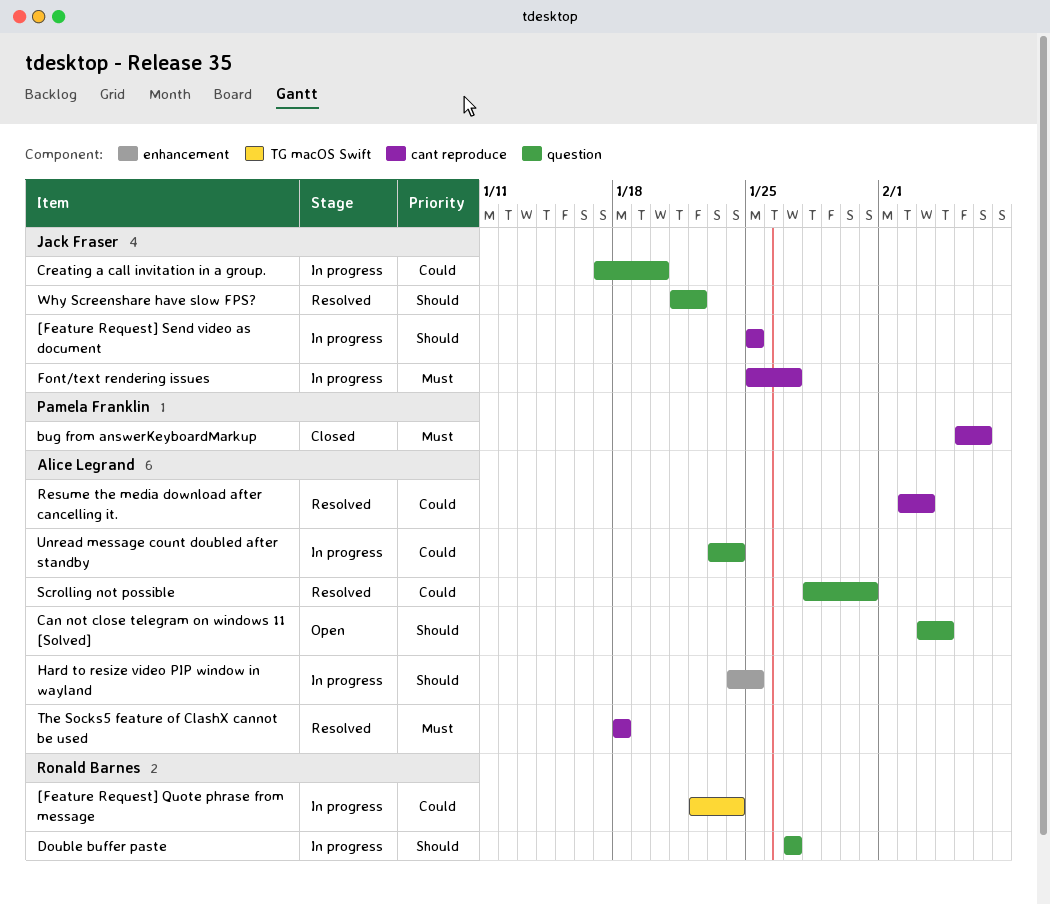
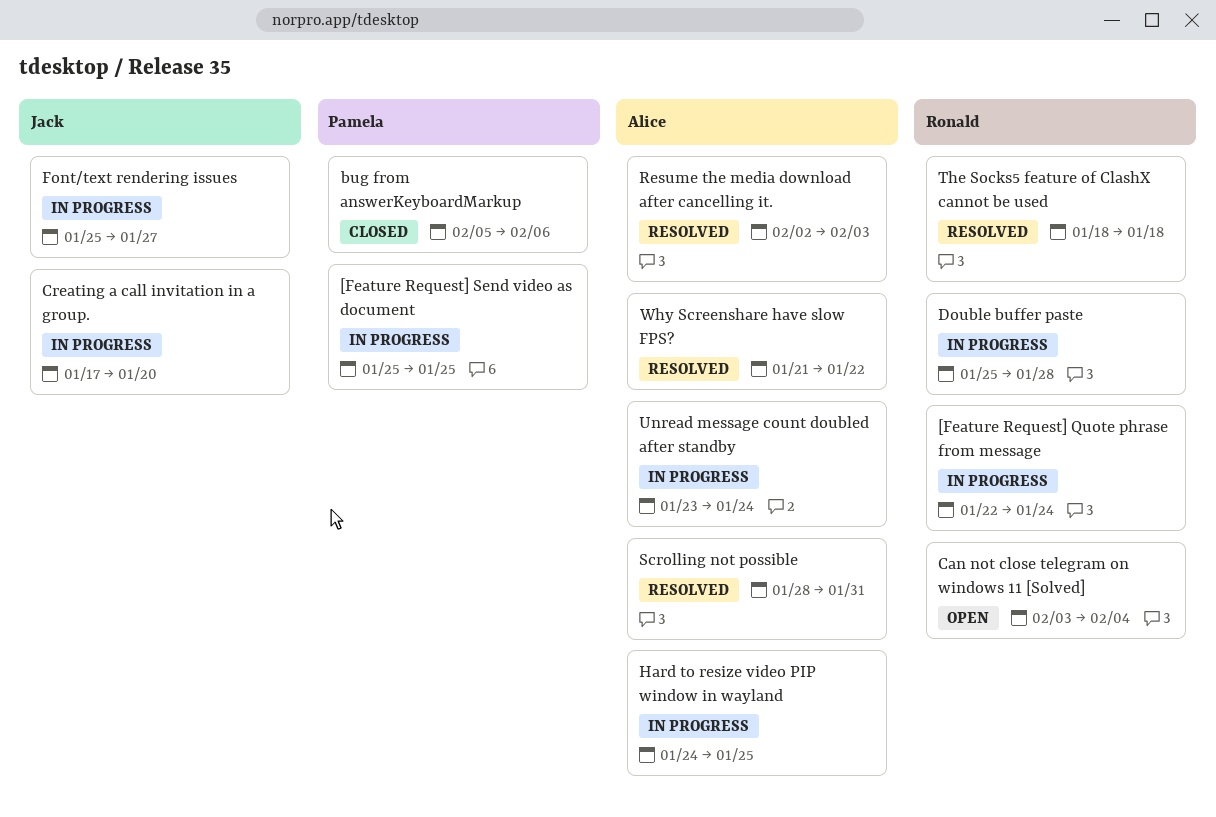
[Feature Request] Send video as document, owner: Jack Fraser -> Pamela Franklin
Can not close telegram on windows 11 [Solved], owner: Alice Legrand -> Ronald Barnes
Double buffer paste, start: Jan 27 -> Jan 25
Double buffer paste, due: Jan 27 -> Jan 28
The Socks5 feature of ClashX cannot be used, owner: Alice Legrand -> Ronald Barnes
Why Screenshare have slow FPS?, owner: Jack Fraser -> Alice Legrand

